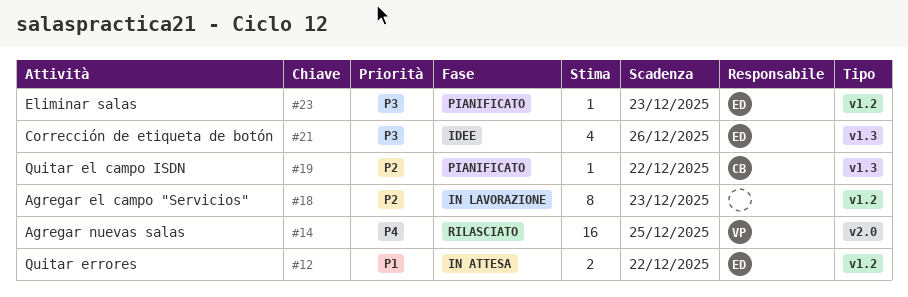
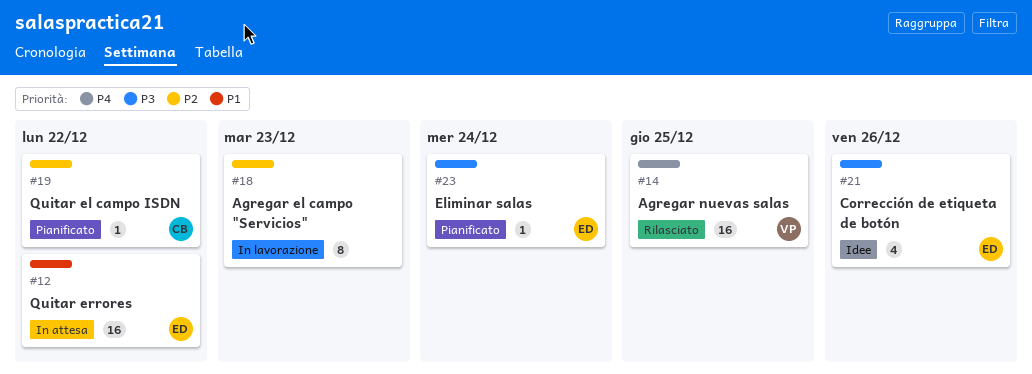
#12, estimate: 2 -> 16
#23, due: Dec 23 -> Dec 24

